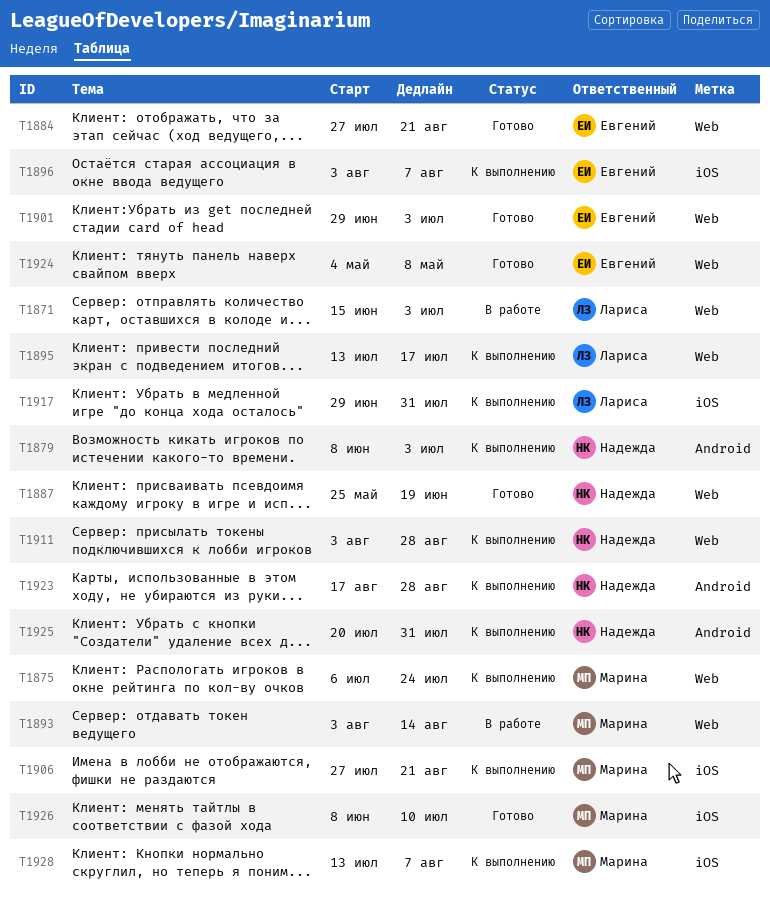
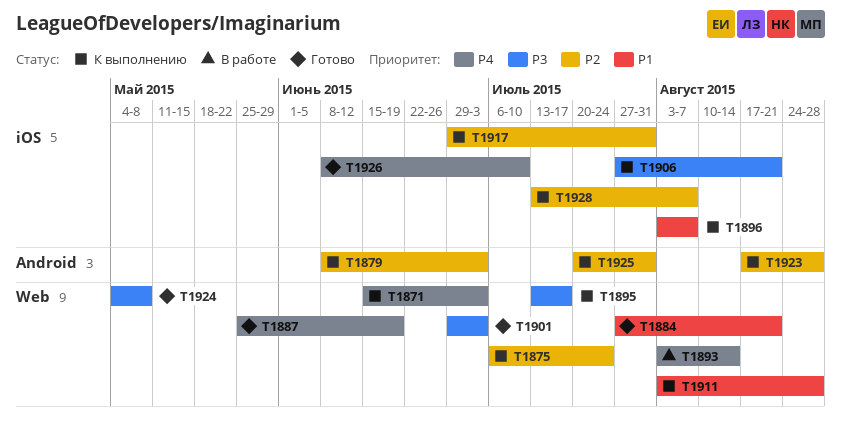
T1871, status: В работе -> К выполнению

